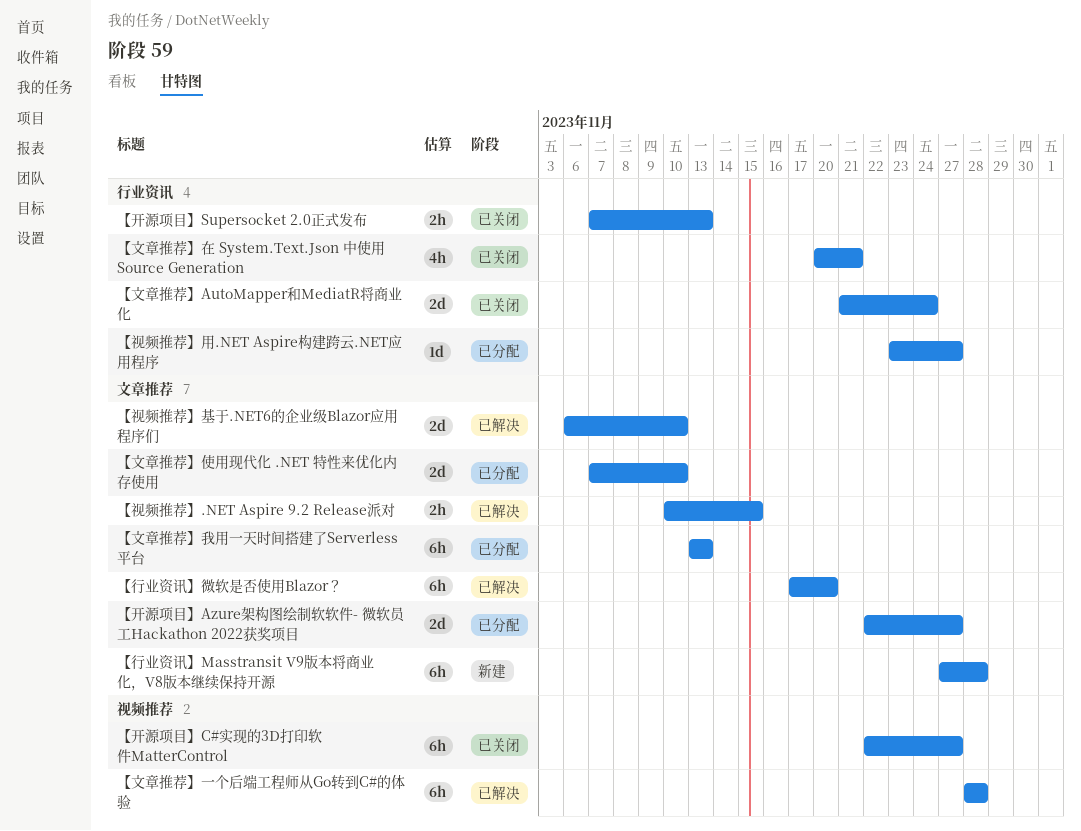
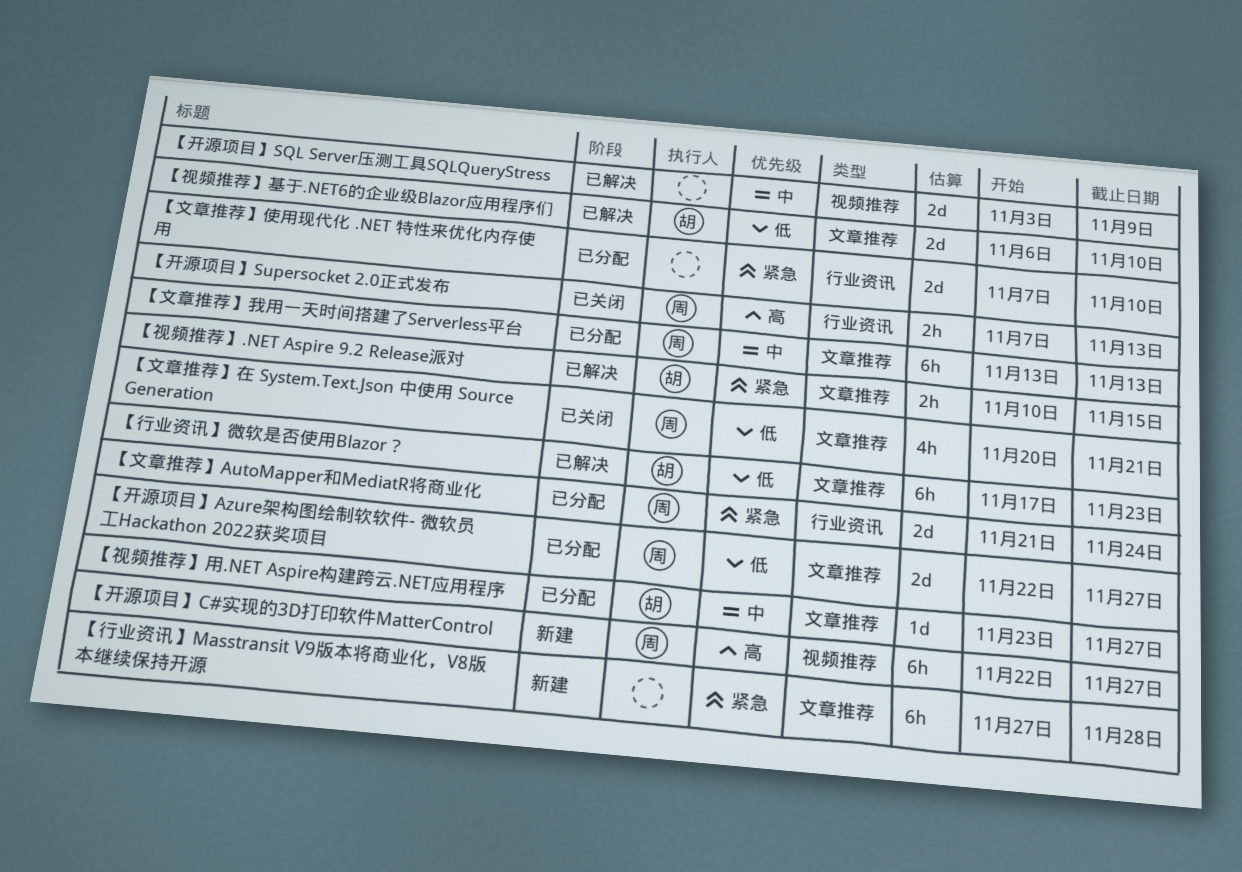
【开源项目】C#实现的3D打印软件MatterControl, status: 已关闭 -> 新建
【开源项目】SQL Server压测工具SQLQueryStress: none -> present
【文章推荐】AutoMapper和MediatR将商业化, status: 已关闭 -> 已分配
【文章推荐】一个后端工程师从Go转到C#的体验: present -> none
【文章推荐】使用现代化 .NET 特性来优化内存使用, label: 文章推荐 -> 行业资讯
【文章推荐】在 System.Text.Json 中使用 Source Generation, label: 行业资讯 -> 文章推荐
【行业资讯】微软是否使用Blazor？, due: Nov 20 -> Nov 23
【视频推荐】用.NET Aspire构建跨云.NET应用程序, label: 行业资讯 -> 文章推荐

